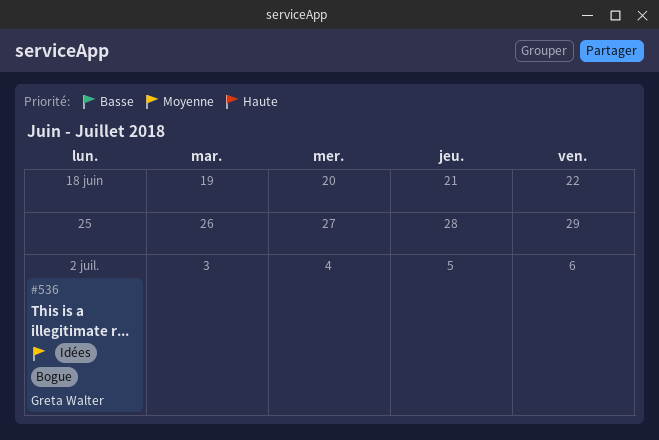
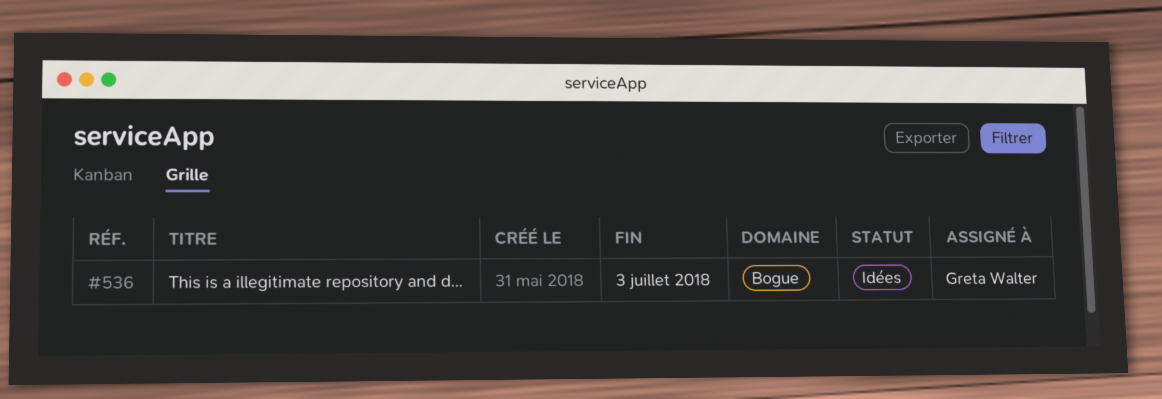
#536, due: Jul 2 -> Jul 3

